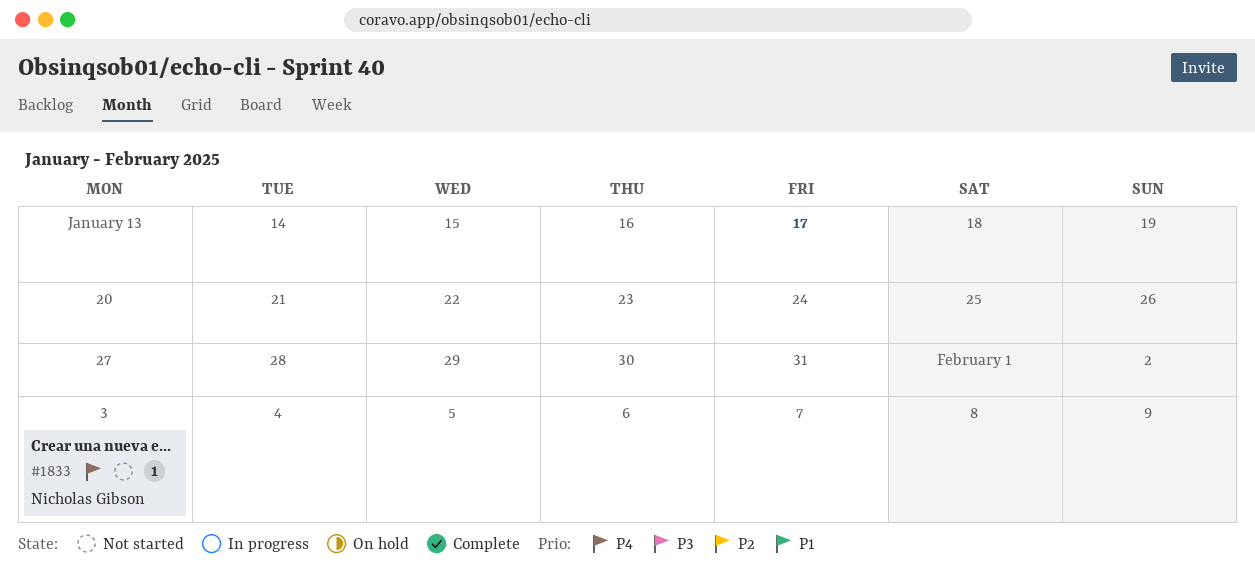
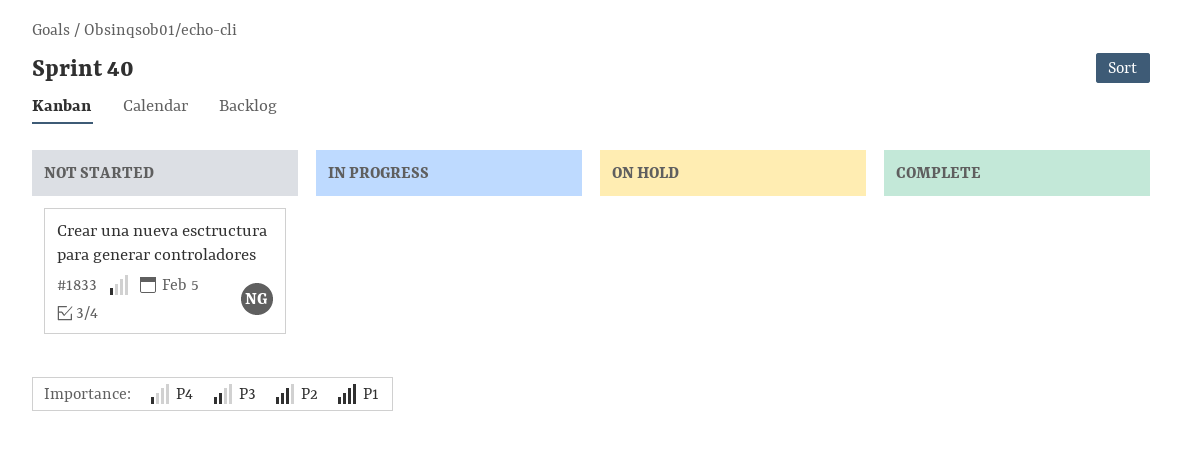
#1833, due: Feb 3 -> Feb 5

